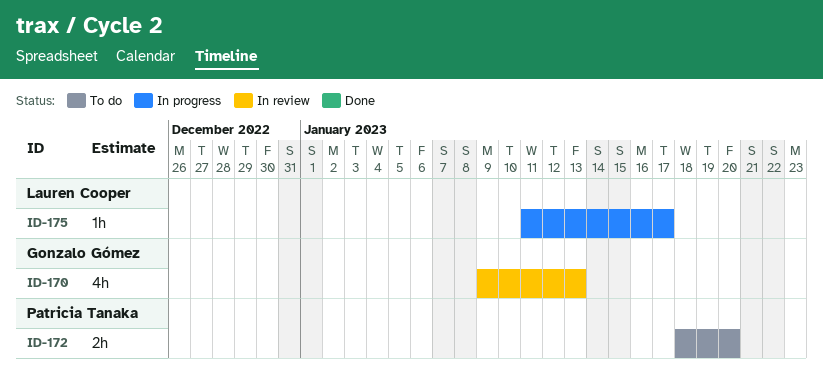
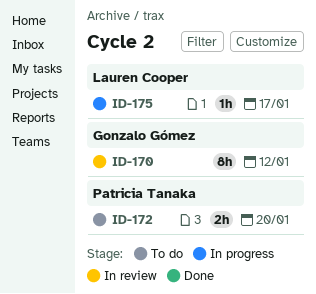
ID-170, estimate: 4h -> 8h
ID-170, due: Jan 13 -> Jan 12

